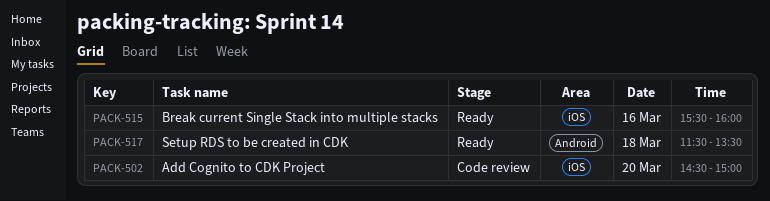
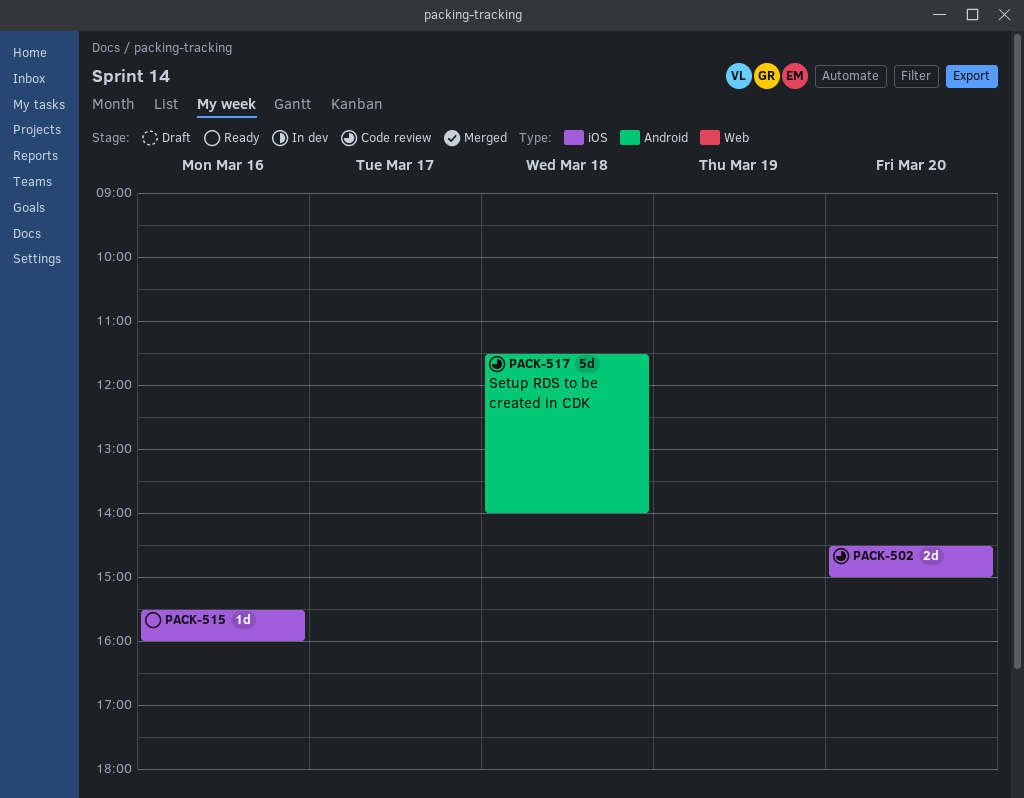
PACK-517, status: Ready -> Code review
PACK-517, ends: 13:30 -> 14:00

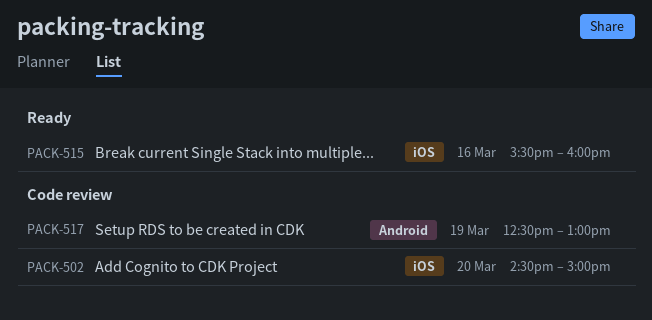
PACK-517, day: Mar 18 -> Mar 19
PACK-517, begins: 11:30 -> 12:30
PACK-517, ends: 14:00 -> 13:00

